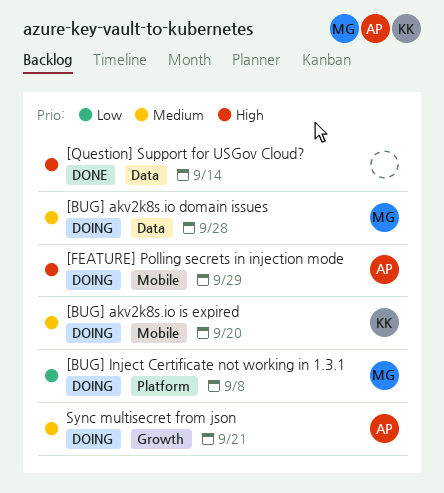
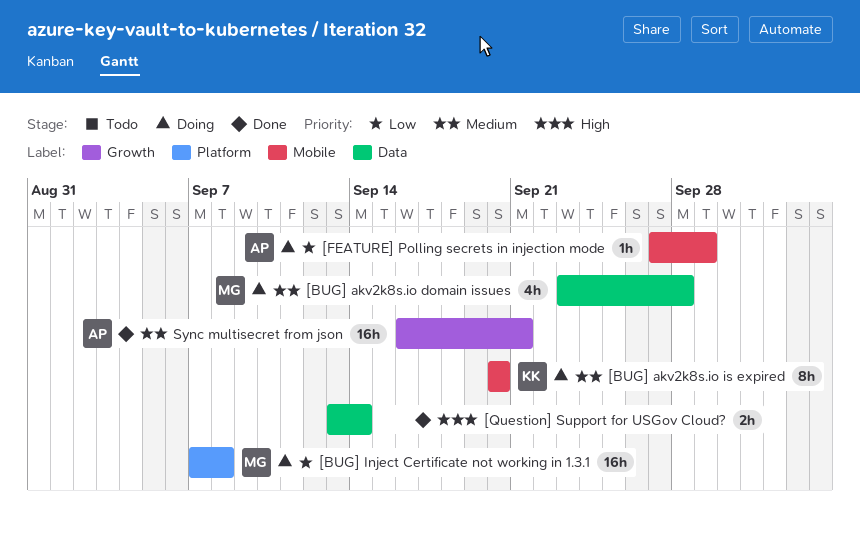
[FEATURE] Polling secrets in injection mode, priority: High -> Low
Sync multisecret from json, status: Doing -> Done

